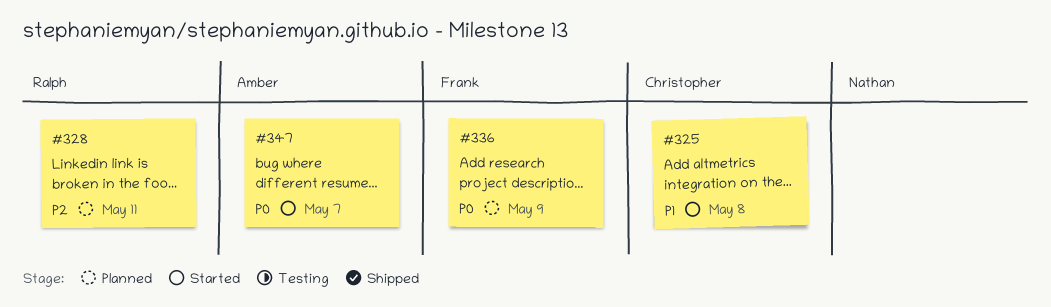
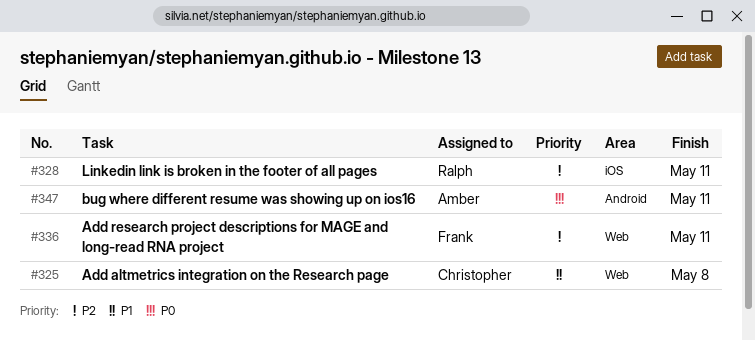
#336, priority: P0 -> P2
#336, due: May 9 -> May 11
#347, due: May 7 -> May 11

